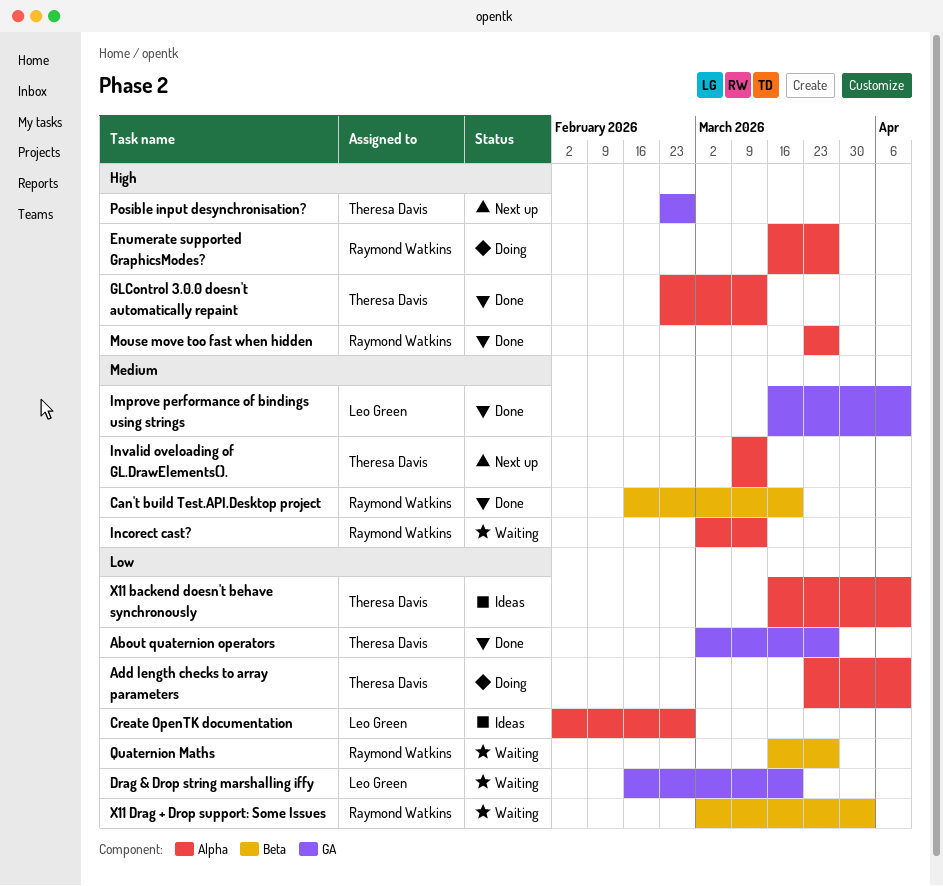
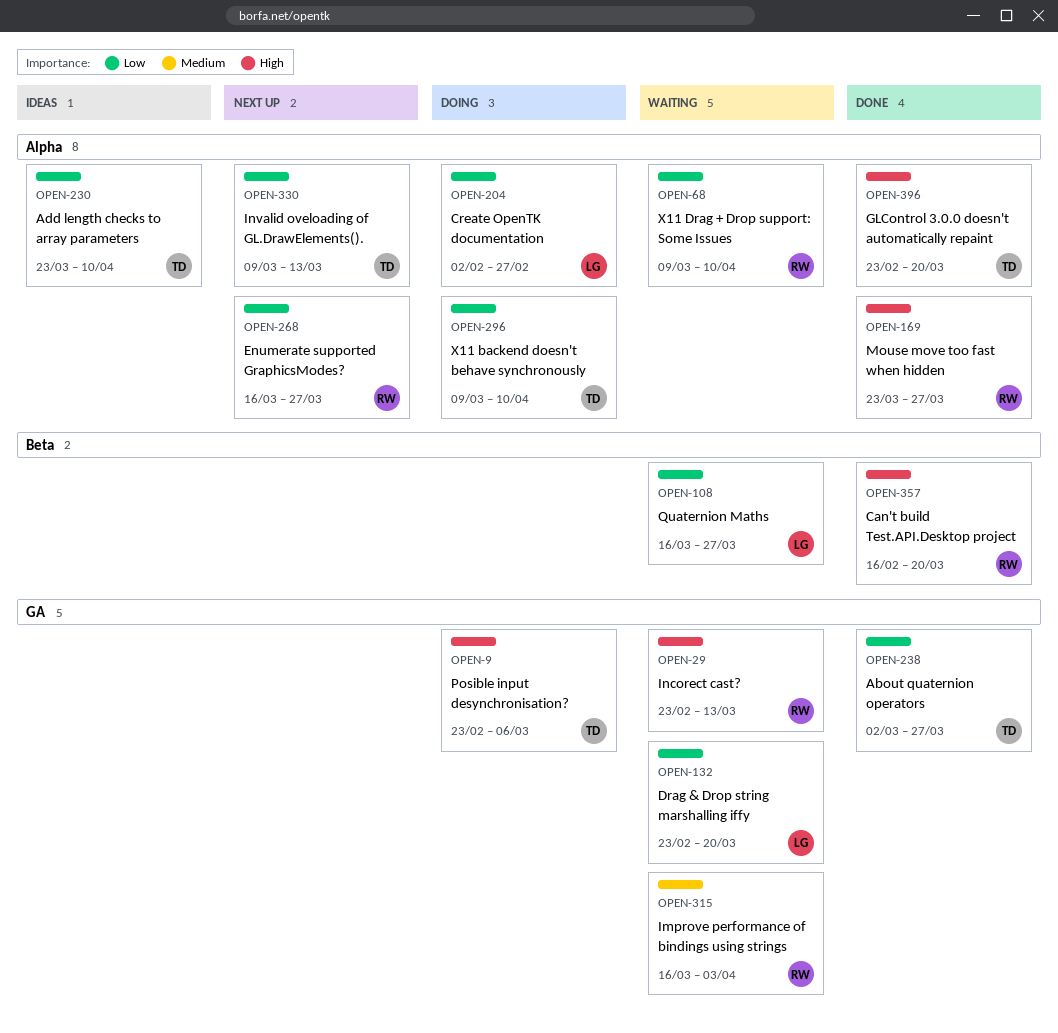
Add length checks to array parameters, status: Doing -> Ideas
Can't build Test.API.Desktop project, priority: Medium -> High
Create OpenTK documentation, status: Ideas -> Doing
Drag & Drop string marshalling iffy, start: Feb 16 -> Feb 23
Enumerate supported GraphicsModes?, status: Doing -> Next up
Enumerate supported GraphicsModes?, priority: High -> Low
GLControl 3.0.0 doesn't automatically repaint, due: Mar 13 -> Mar 20
Improve performance of bindings using strings, status: Done -> Waiting
Improve performance of bindings using strings, owner: Leo Green -> Raymond Watkins
Improve performance of bindings using strings, due: Apr 10 -> Apr 3
Incorect cast?, priority: Medium -> High
Incorect cast?, label: Alpha -> GA
Incorect cast?, start: Mar 2 -> Feb 23
Invalid oveloading of GL.DrawElements()., priority: Medium -> Low
Posible input desynchronisation?, status: Next up -> Doing
Posible input desynchronisation?, due: Feb 27 -> Mar 6
Quaternion Maths, owner: Raymond Watkins -> Leo Green
X11 backend doesn't behave synchronously, status: Ideas -> Doing
X11 backend doesn't behave synchronously, start: Mar 16 -> Mar 9
X11 Drag + Drop support: Some Issues, label: Beta -> Alpha
X11 Drag + Drop support: Some Issues, start: Mar 2 -> Mar 9
X11 Drag + Drop support: Some Issues, due: Apr 3 -> Apr 10

